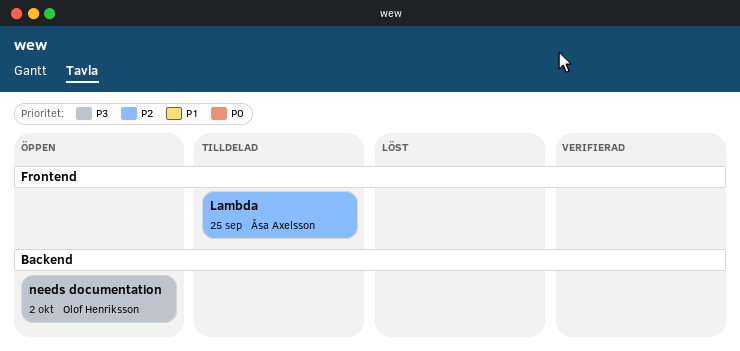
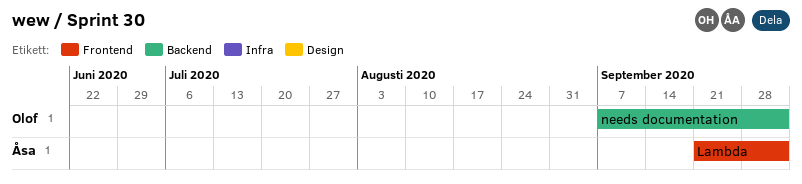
Lambda, due: Sep 25 -> Oct 2

